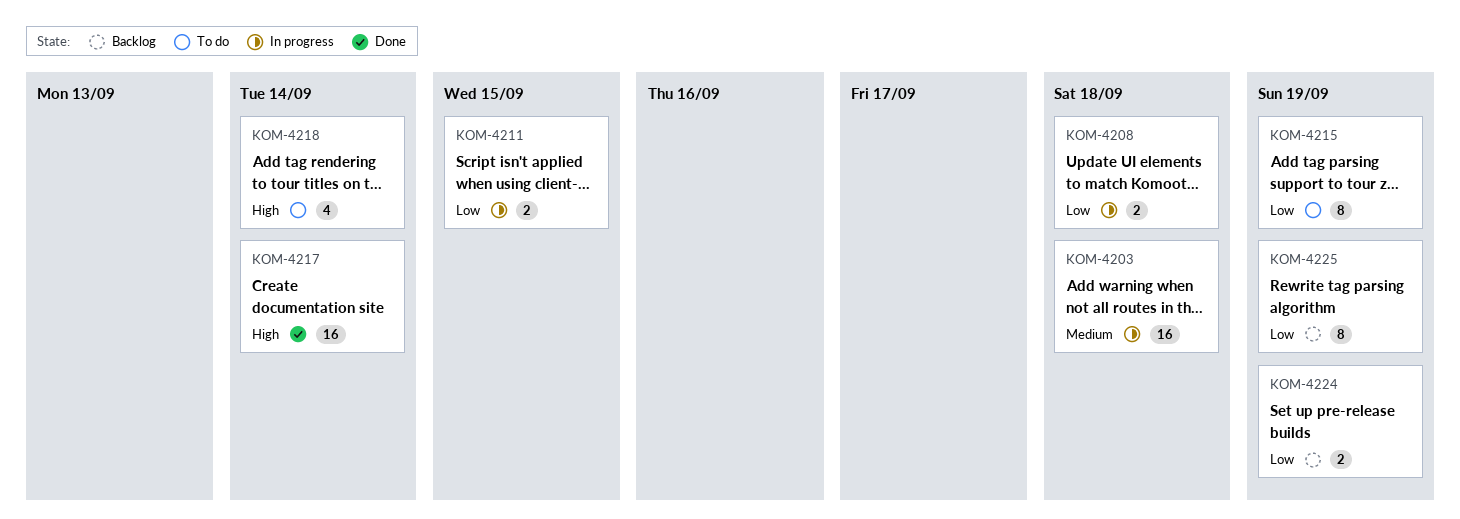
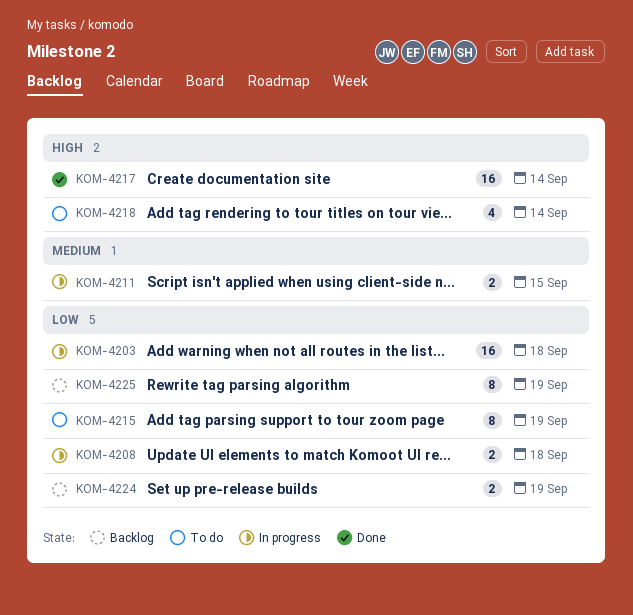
KOM-4203, priority: Medium -> Low
KOM-4211, priority: Low -> Medium

